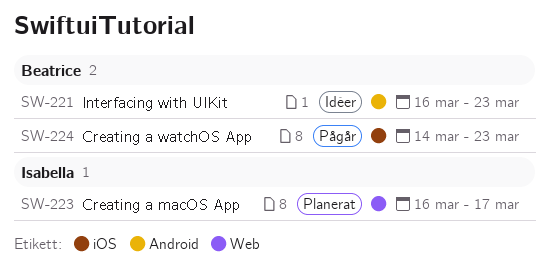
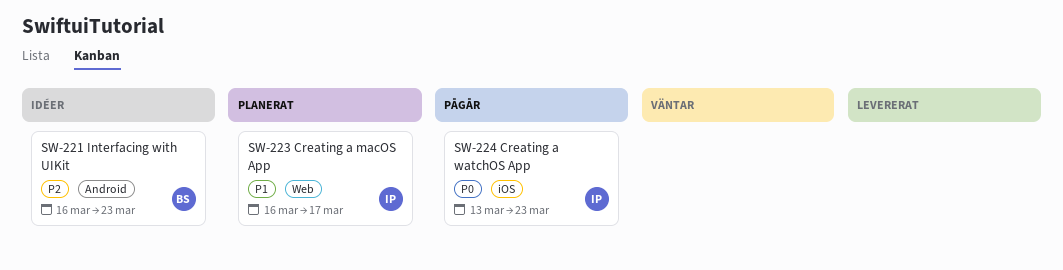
SW-224, owner: Beatrice -> Isabella
SW-224, start: Mar 14 -> Mar 13

